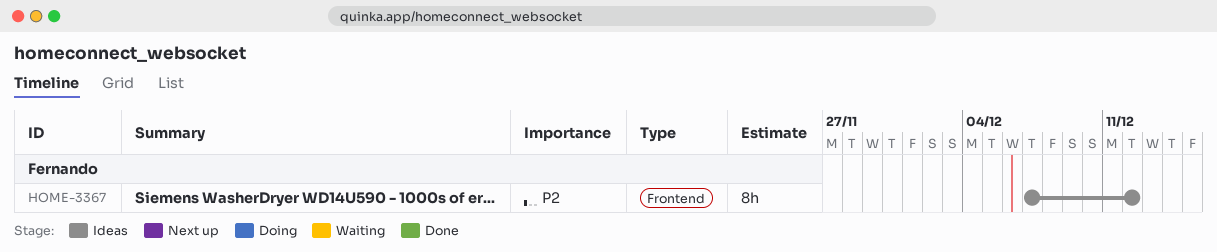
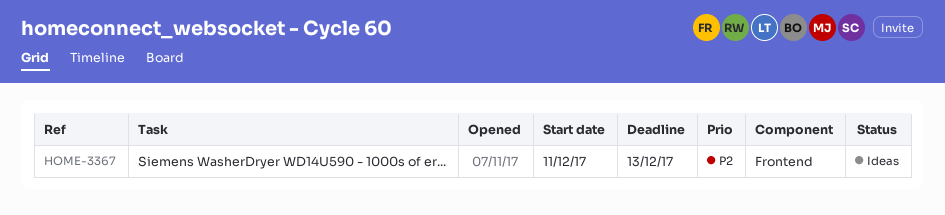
HOME-3367, start: Dec 7 -> Dec 11
HOME-3367, due: Dec 12 -> Dec 13

